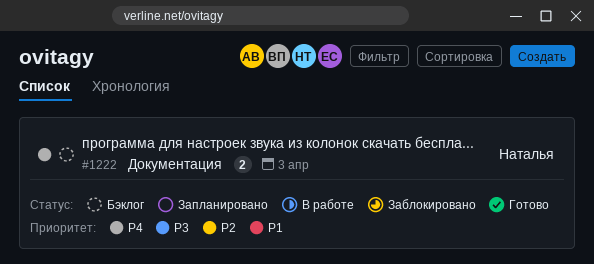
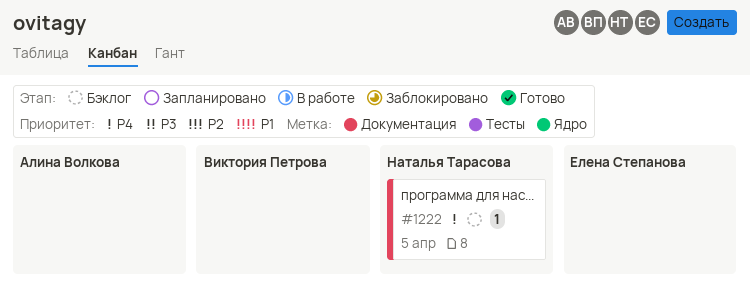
#1222, estimate: 2 -> 1
#1222, due: Apr 3 -> Apr 5

